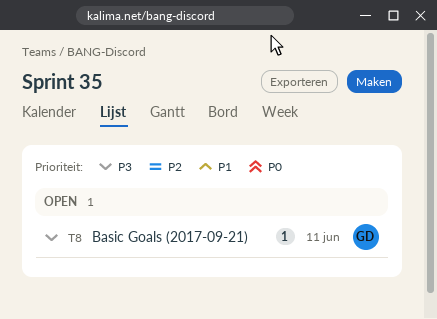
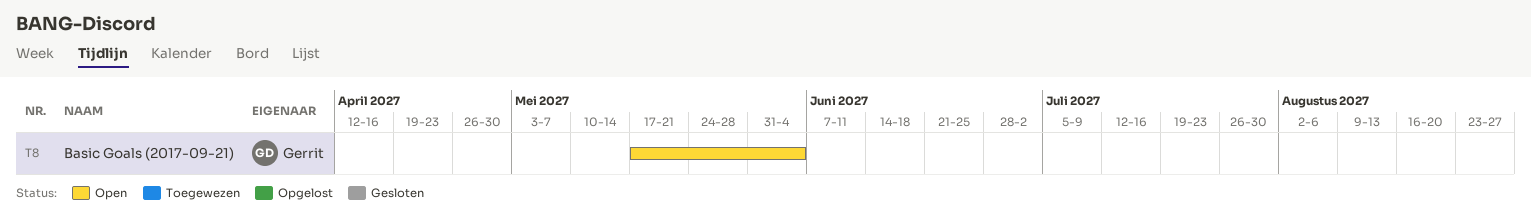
T8, due: Jun 11 -> Jun 4

